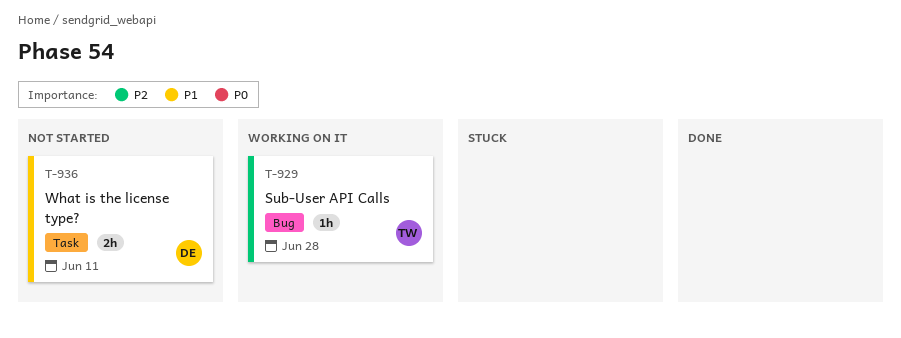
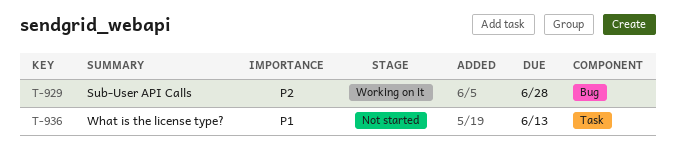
T-936, due: Jun 11 -> Jun 13

